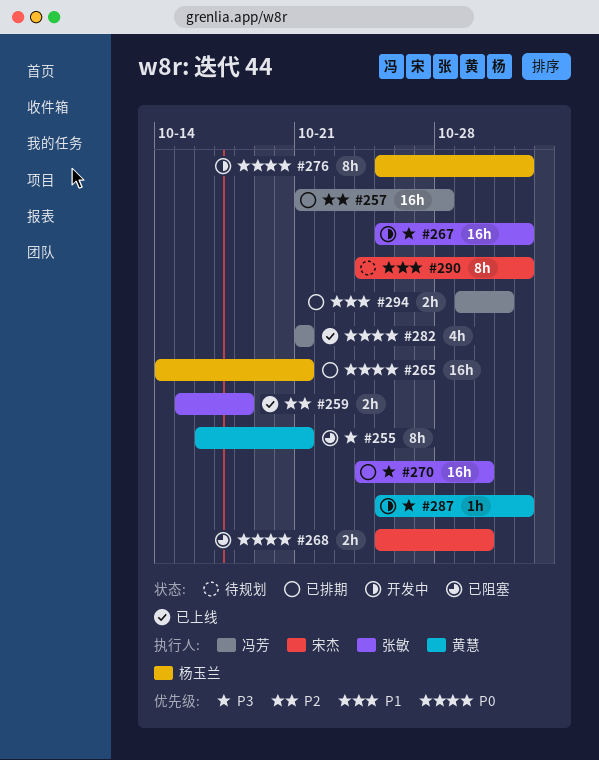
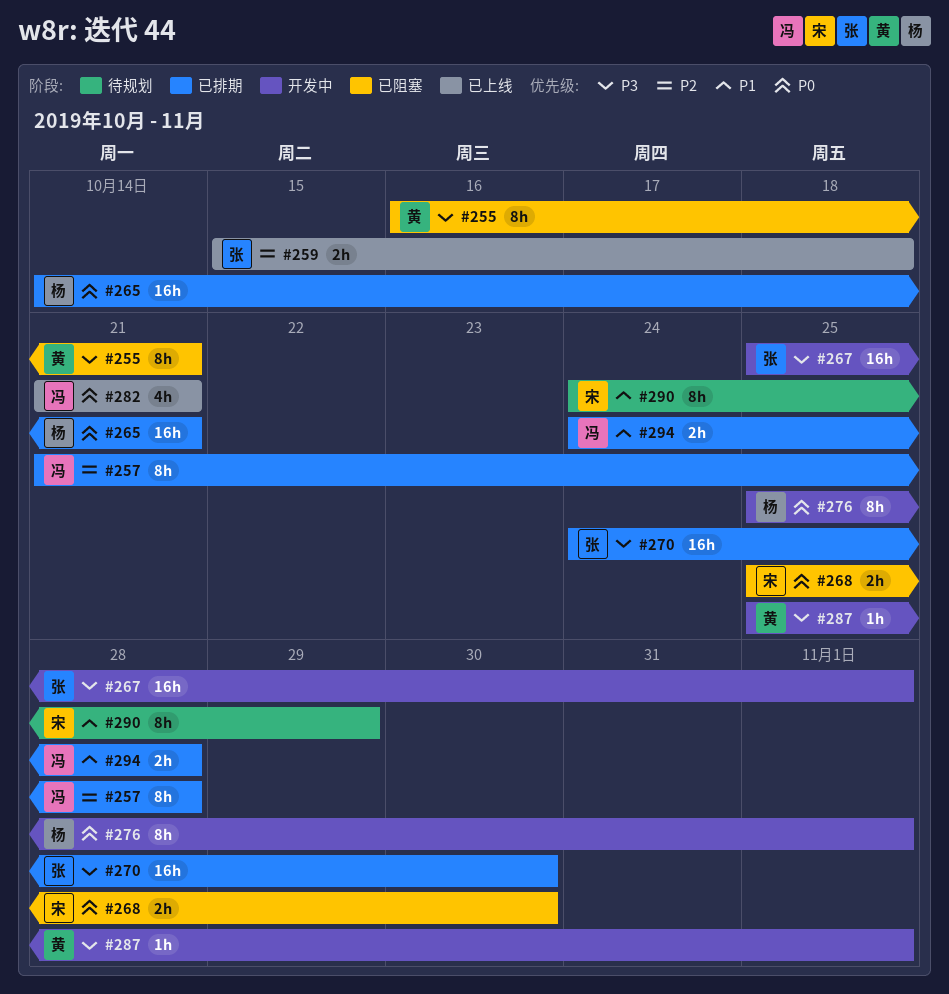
#257, estimate: 16h -> 8h
#290, due: Nov 1 -> Oct 29
#294, start: Oct 29 -> Oct 24
#294, due: Oct 31 -> Oct 28

